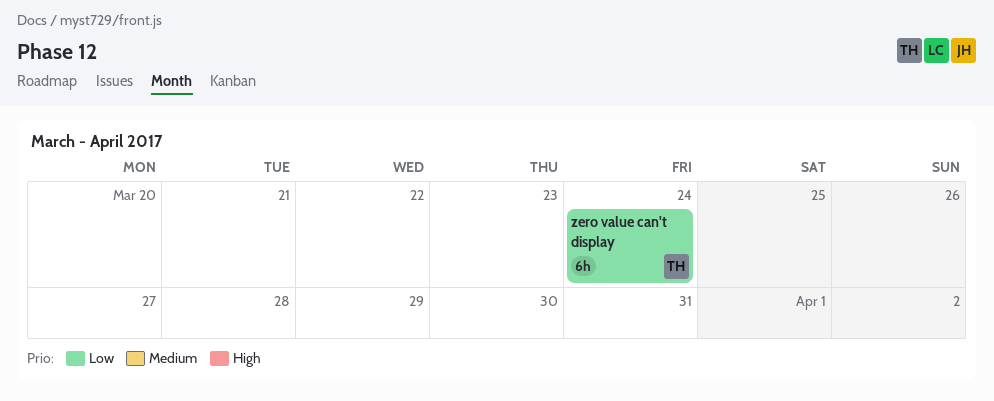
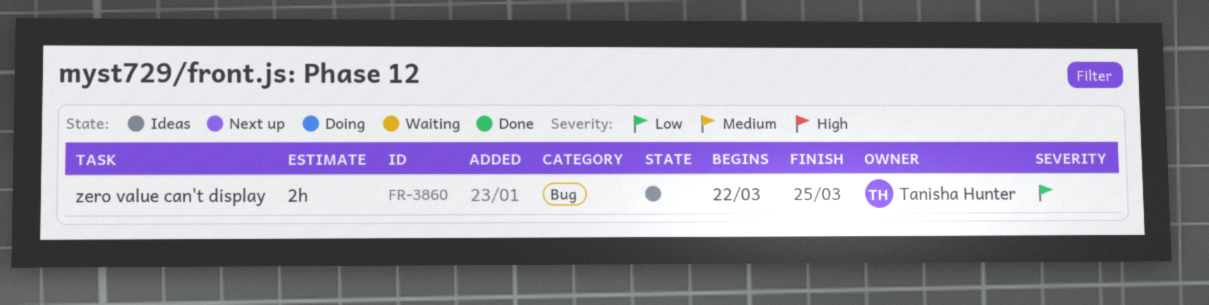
zero value can't display, estimate: 6h -> 2h
zero value can't display, due: Mar 24 -> Mar 25

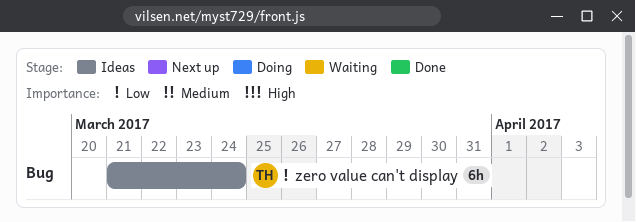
zero value can't display, estimate: 2h -> 6h
zero value can't display, start: Mar 22 -> Mar 21
zero value can't display, due: Mar 25 -> Mar 24

